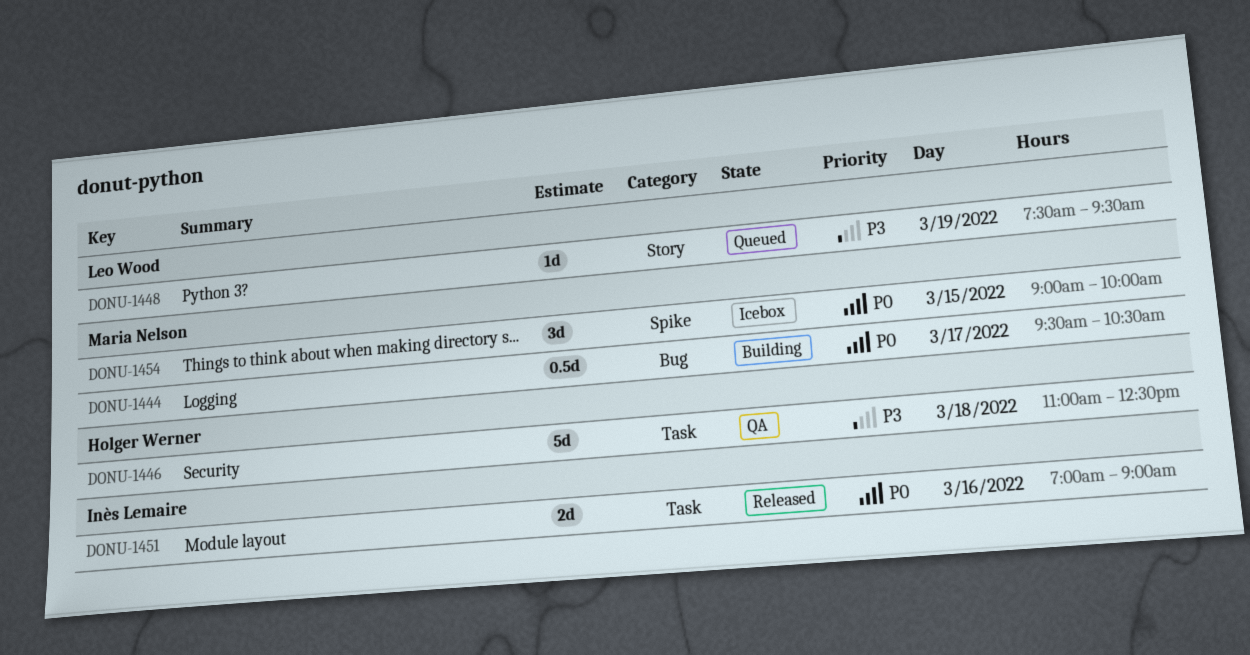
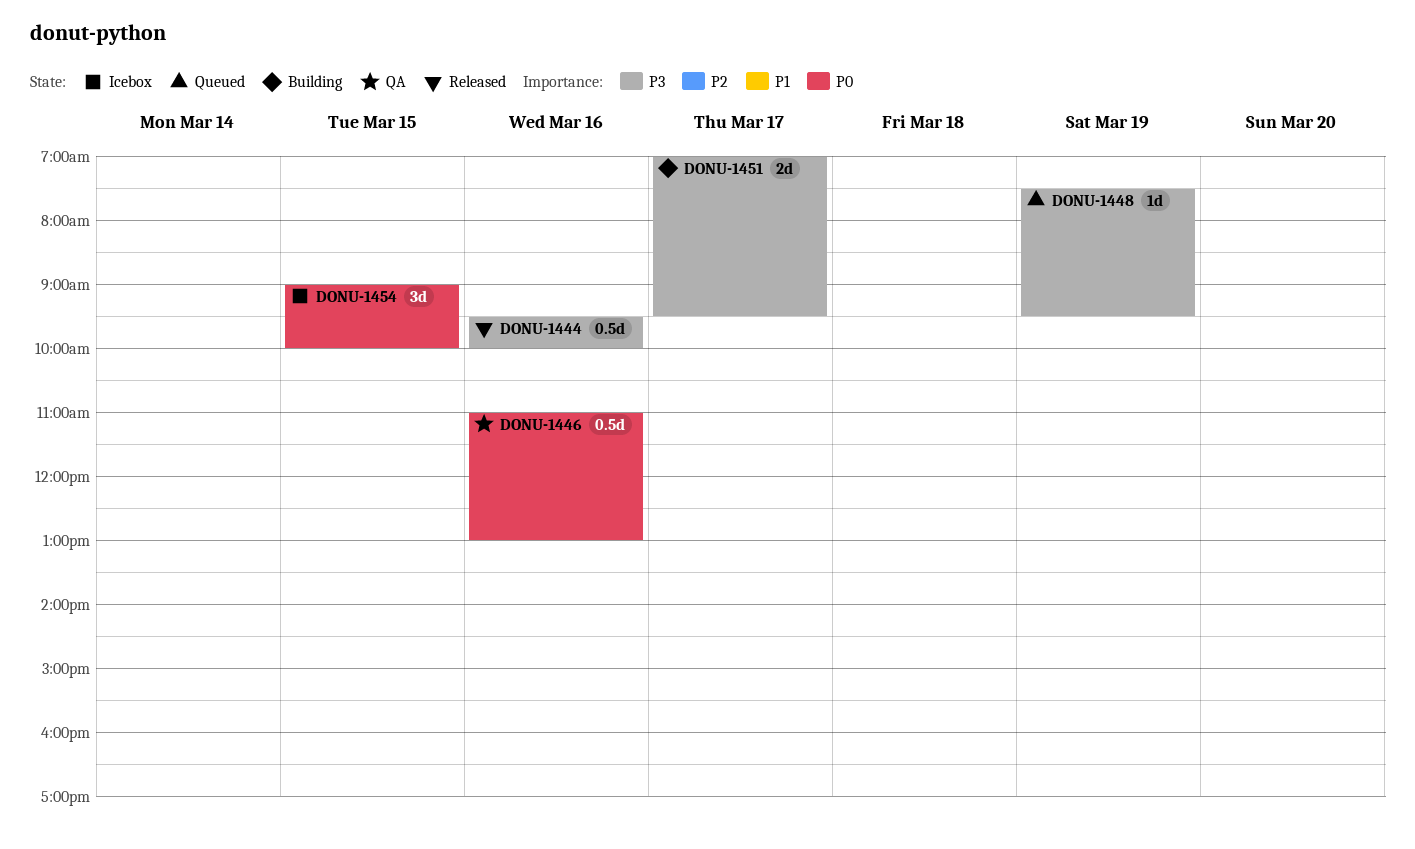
DONU-1444, status: Building -> Released
DONU-1444, priority: P0 -> P3
DONU-1444, day: Mar 17 -> Mar 16
DONU-1444, ends: 10:30 -> 10:00
DONU-1446, priority: P3 -> P0
DONU-1446, estimate: 5d -> 0.5d
DONU-1446, day: Mar 18 -> Mar 16
DONU-1446, ends: 12:30 -> 13:00
DONU-1451, status: Released -> Building
DONU-1451, priority: P0 -> P3
DONU-1451, day: Mar 16 -> Mar 17
DONU-1451, ends: 09:00 -> 09:30

